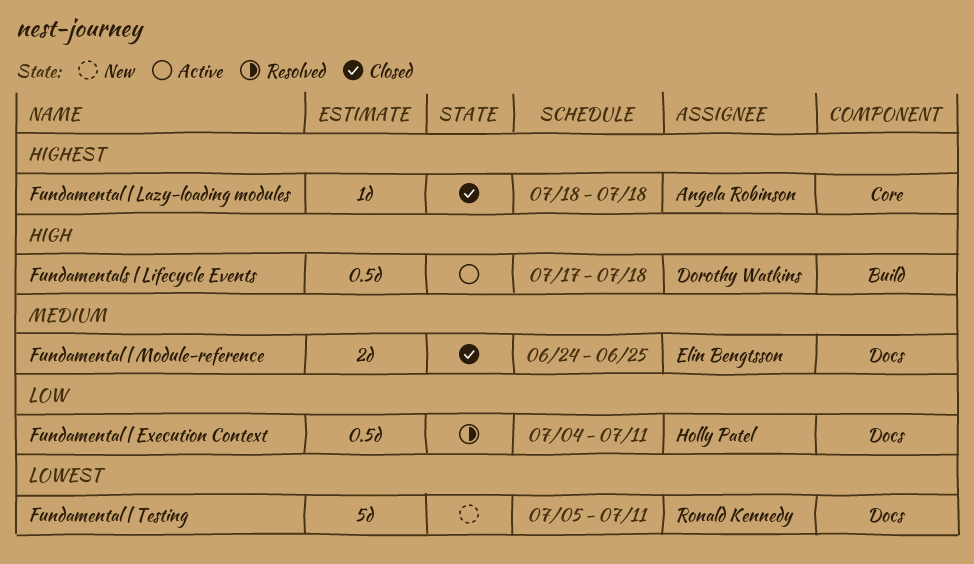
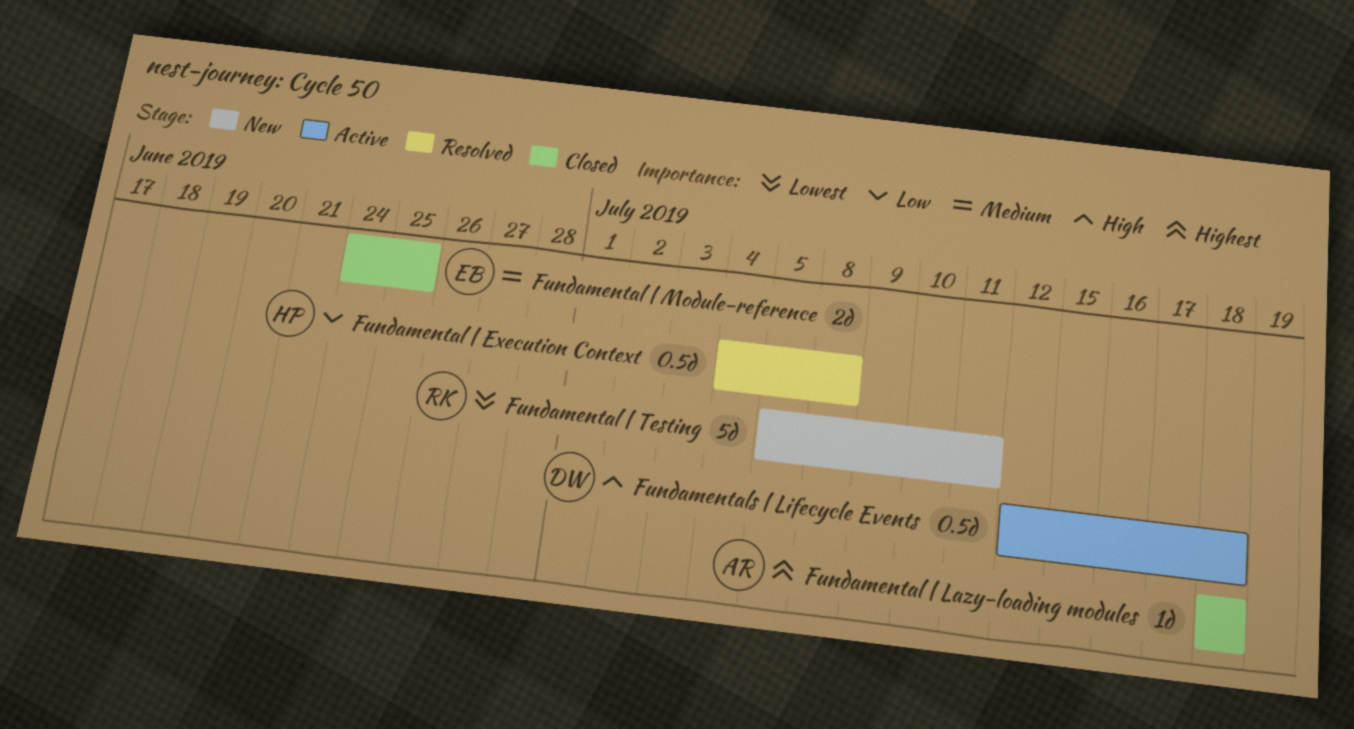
Fundamental | Execution Context, due: Jul 11 -> Jul 8
Fundamentals | Lifecycle Events, start: Jul 17 -> Jul 12

